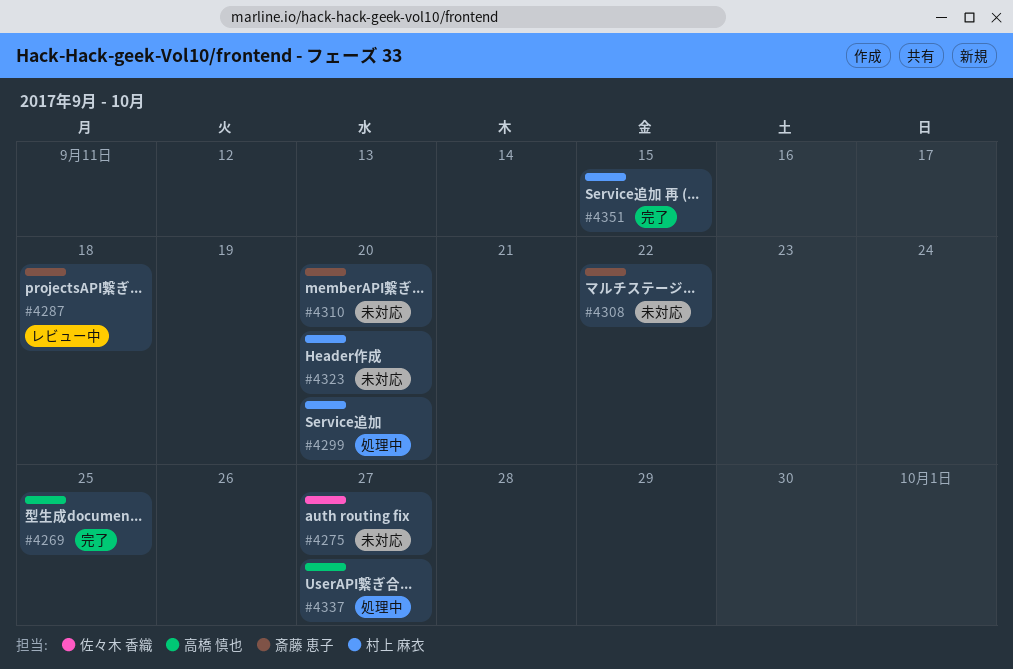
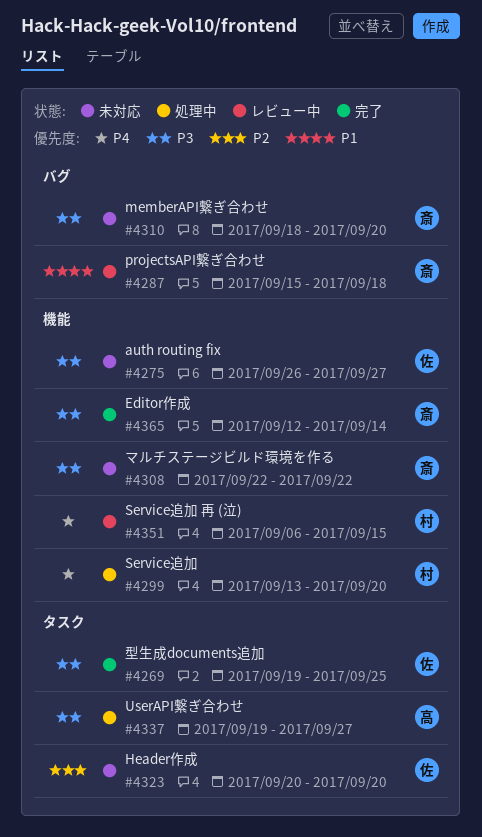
#4269, owner: 高橋 慎也 -> 佐々木 香織
#4323, owner: 村上 麻衣 -> 佐々木 香織
#4351, status: 完了 -> レビュー中
#4365: none -> present

